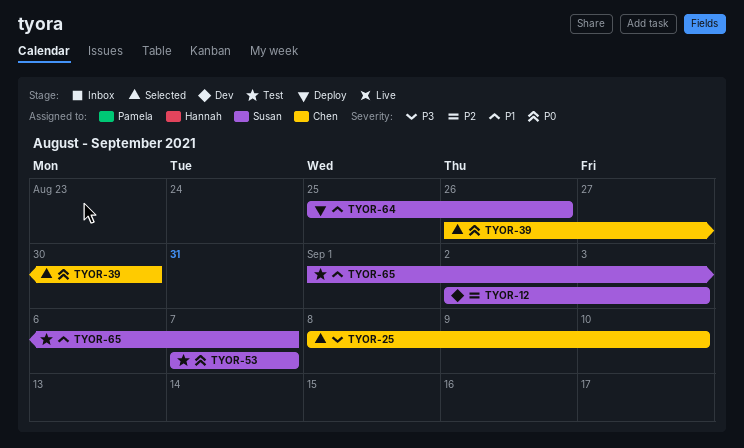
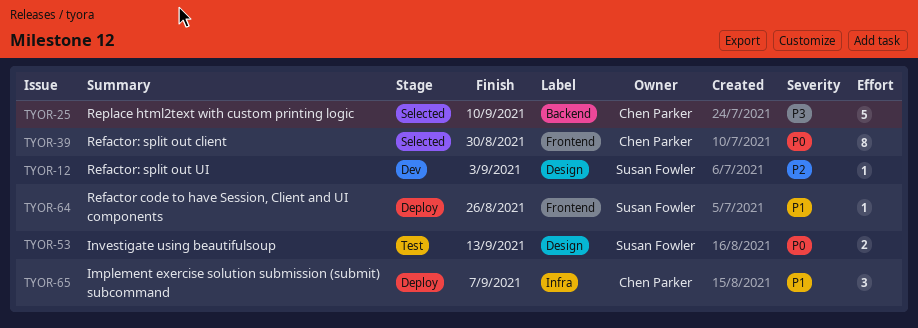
TYOR-53, due: Sep 7 -> Sep 13
TYOR-65, status: Test -> Deploy
TYOR-65, owner: Susan Fowler -> Chen Parker

